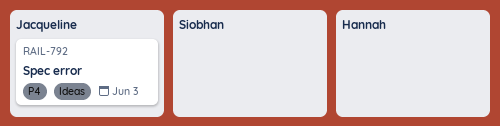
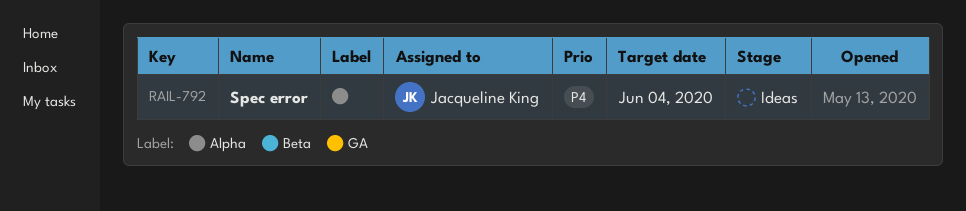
RAIL-792, due: Jun 3 -> Jun 4

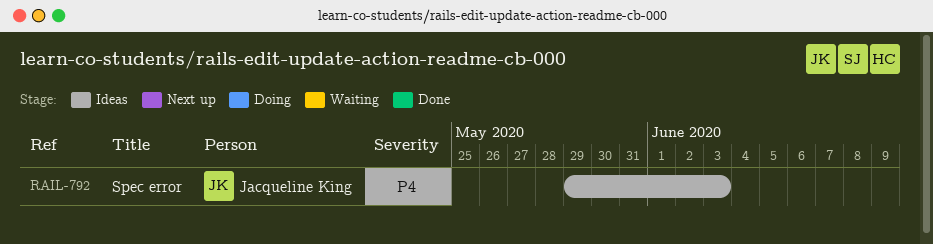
RAIL-792, due: Jun 4 -> Jun 3

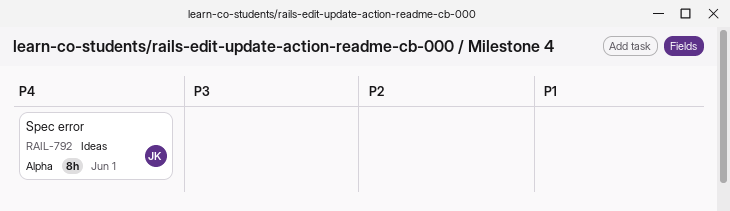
RAIL-792, due: Jun 3 -> Jun 1

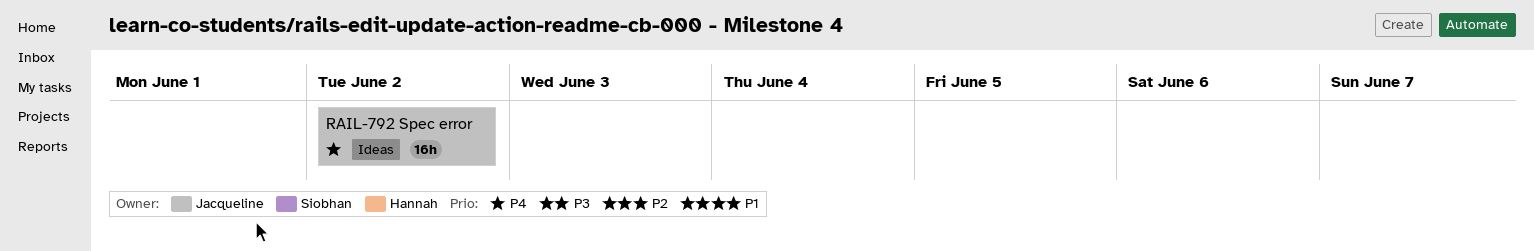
RAIL-792, estimate: 8h -> 16h
RAIL-792, due: Jun 1 -> Jun 2

